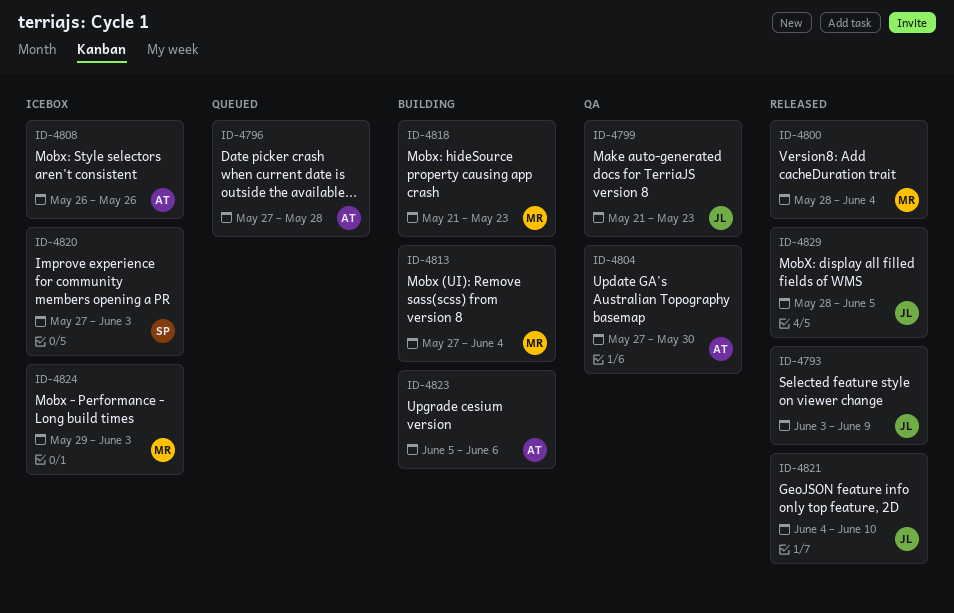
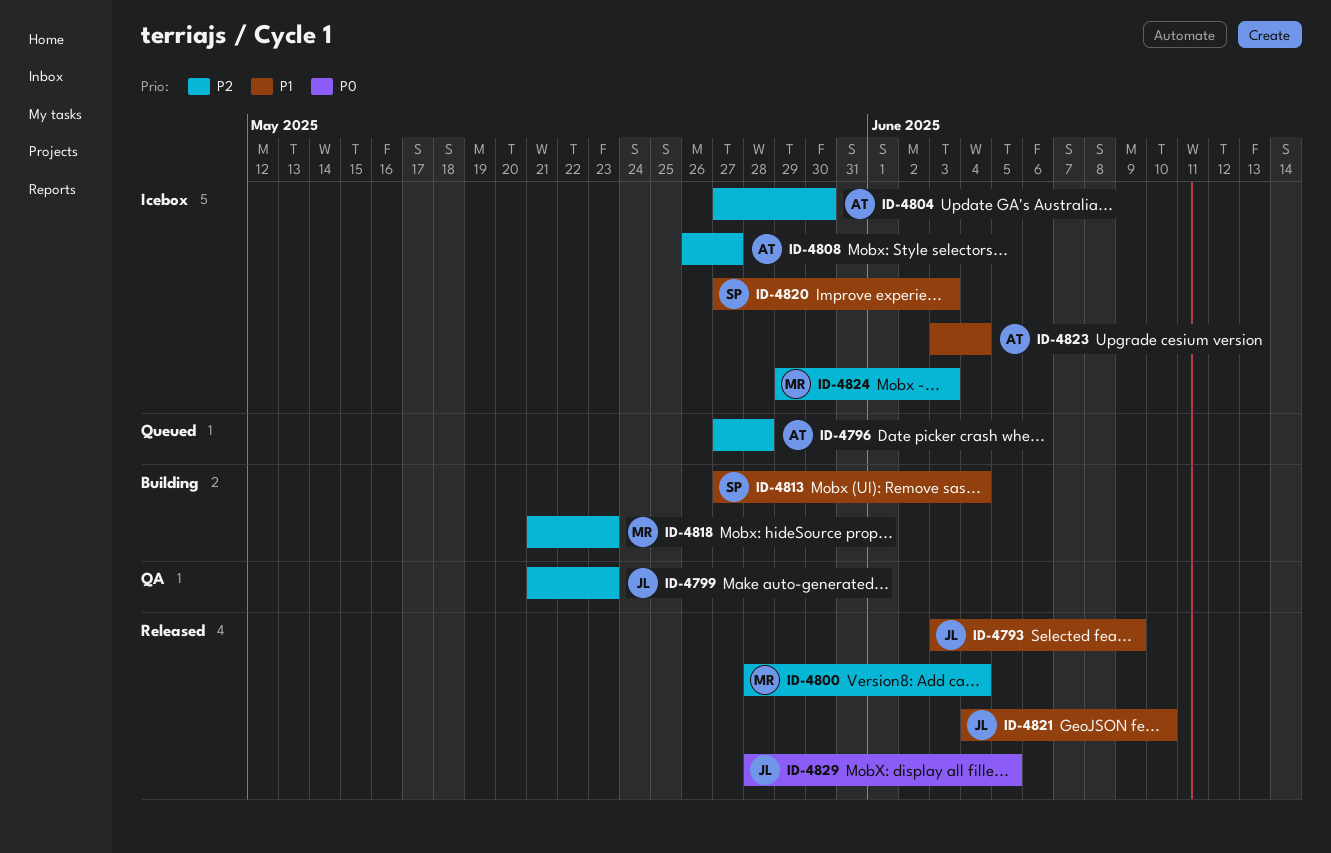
ID-4804, status: QA -> Icebox
ID-4808, due: May 26 -> May 27
ID-4813, owner: MR -> SP
ID-4823, status: Building -> Icebox
ID-4823, start: Jun 5 -> Jun 3
ID-4823, due: Jun 6 -> Jun 4

